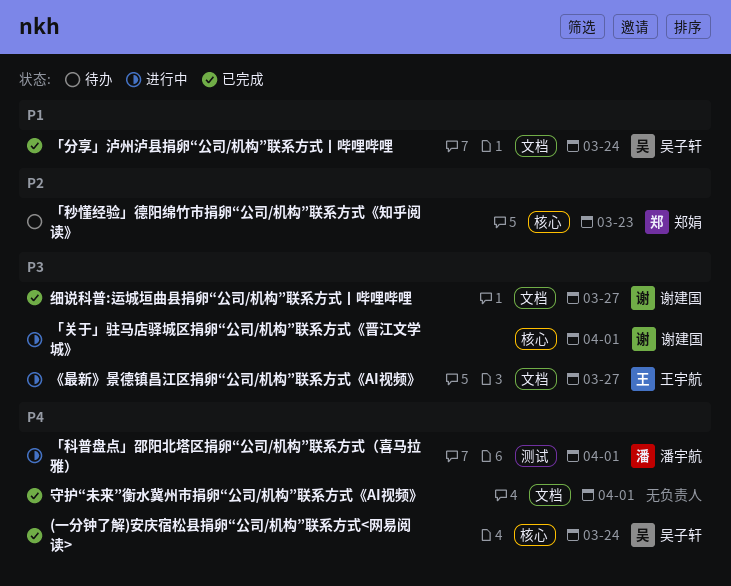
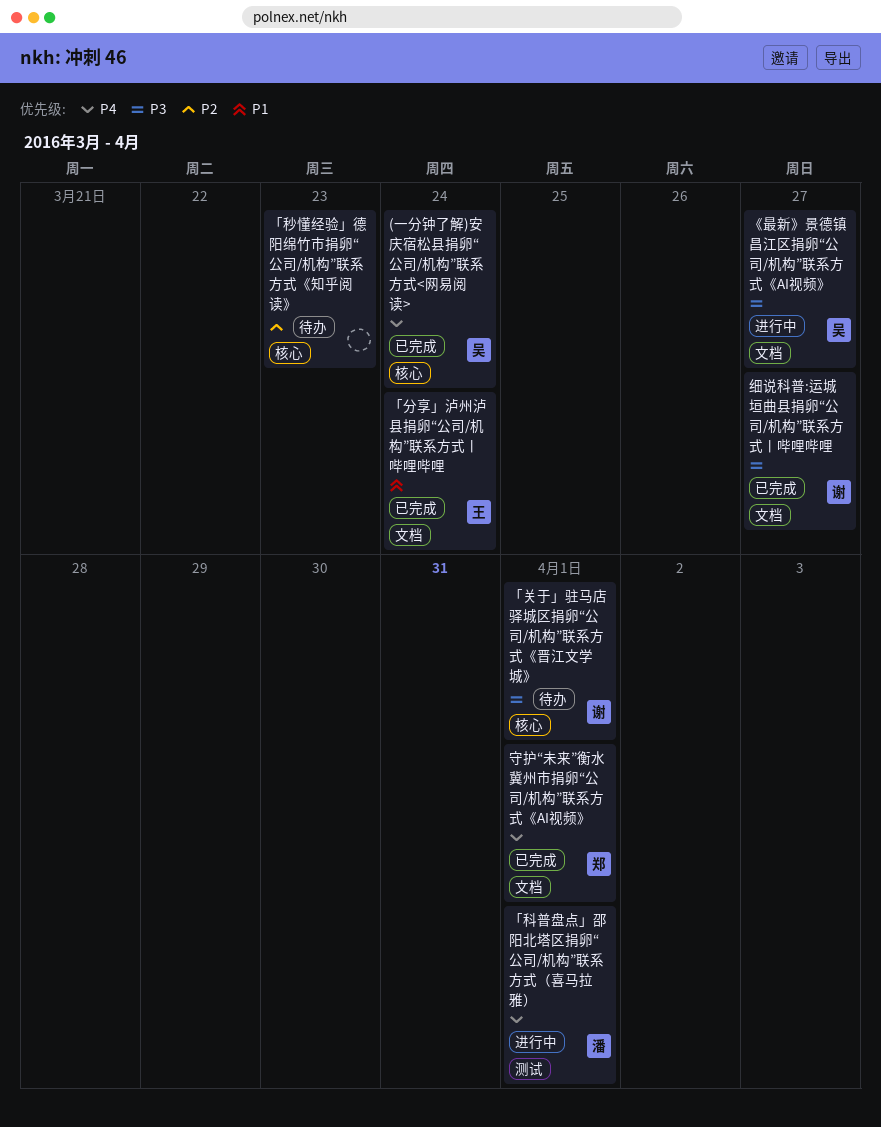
《最新》景德镇昌江区捐卵“公司/机构”联系方式《AI视频》, owner: 王宇航 -> 吴子轩
「关于」驻马店驿城区捐卵“公司/机构”联系方式《晋江文学城》, status: 进行中 -> 待办
「分享」泸州泸县捐卵“公司/机构”联系方式丨哔哩哔哩, owner: 吴子轩 -> 王宇航
「秒懂经验」德阳绵竹市捐卵“公司/机构”联系方式《知乎阅读》, owner: 郑娟 -> none
守护“未来”衡水冀州市捐卵“公司/机构”联系方式《AI视频》, owner: none -> 郑娟

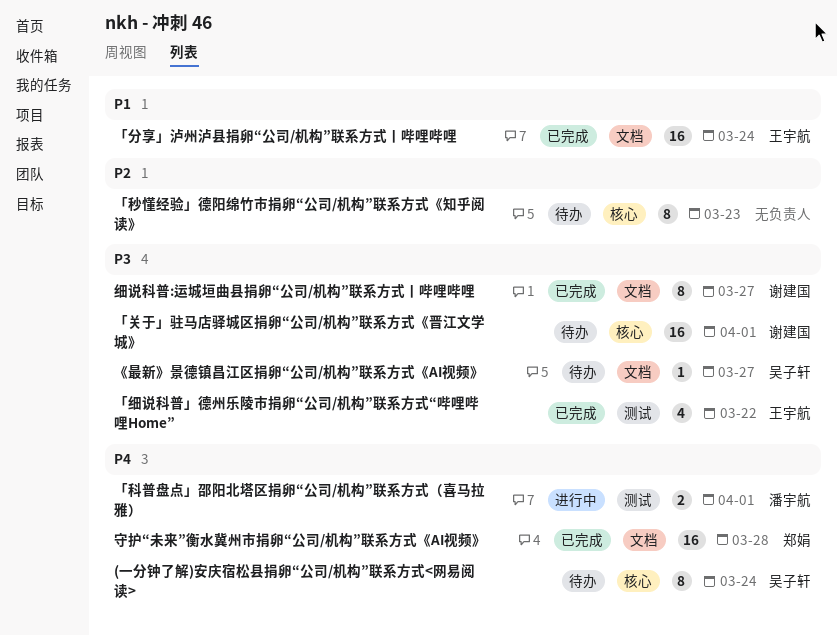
(一分钟了解)安庆宿松县捐卵“公司/机构”联系方式<网易阅读>, status: 已完成 -> 待办
《最新》景德镇昌江区捐卵“公司/机构”联系方式《AI视频》, status: 进行中 -> 待办
「细说科普」德州乐陵市捐卵“公司/机构”联系方式“哔哩哔哩Home”: none -> present
守护“未来”衡水冀州市捐卵“公司/机构”联系方式《AI视频》, due: Apr 1 -> Mar 28

